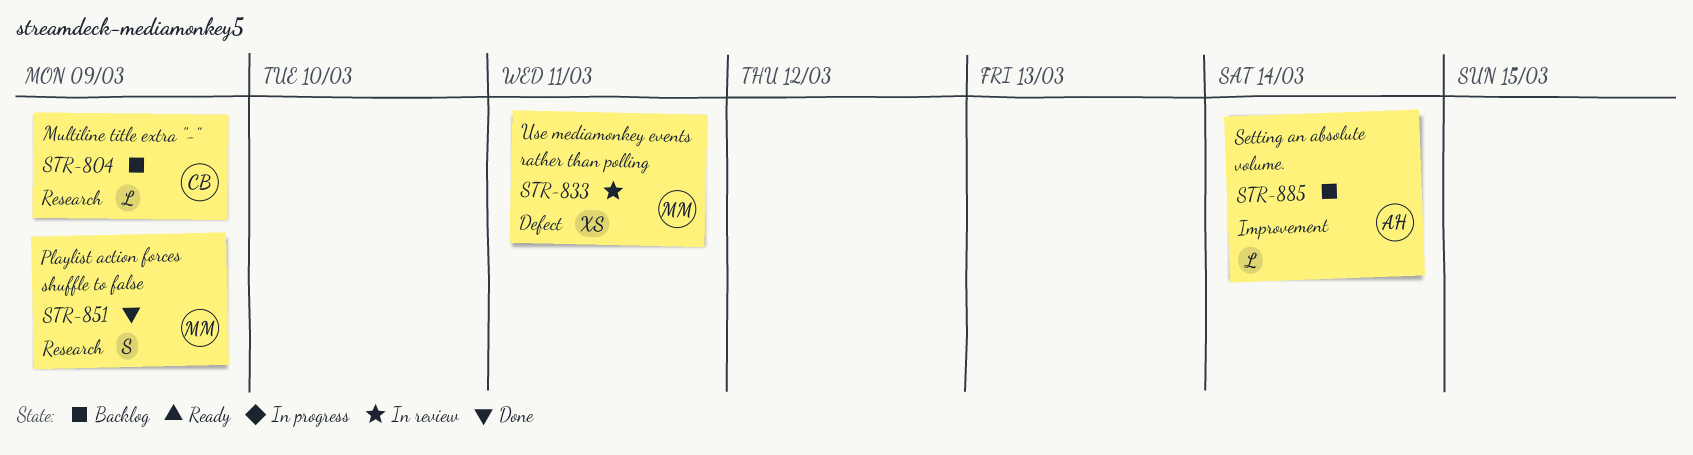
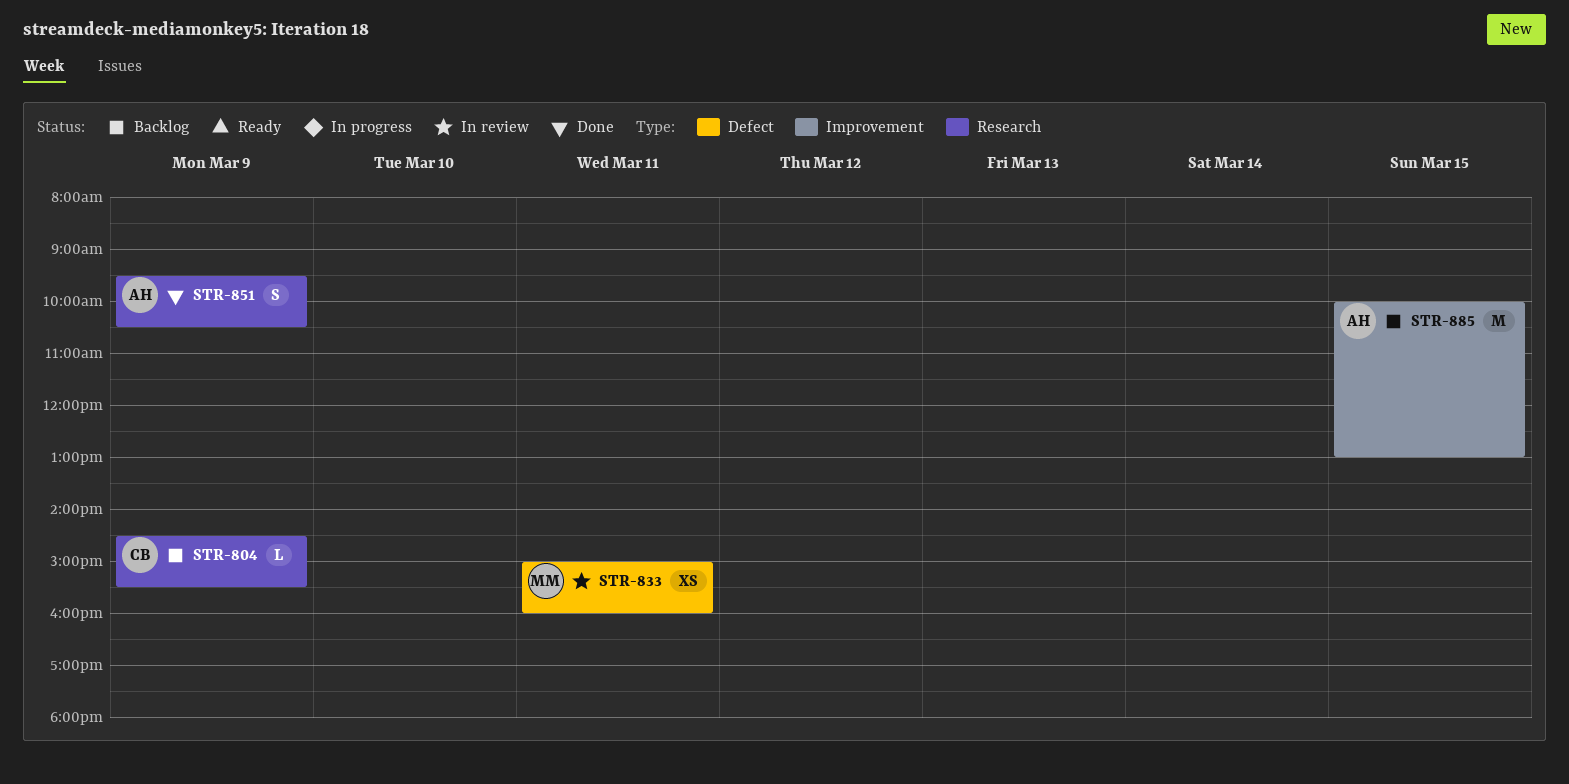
STR-851, owner: MM -> AH
STR-885, estimate: L -> M
STR-885, day: Mar 14 -> Mar 15

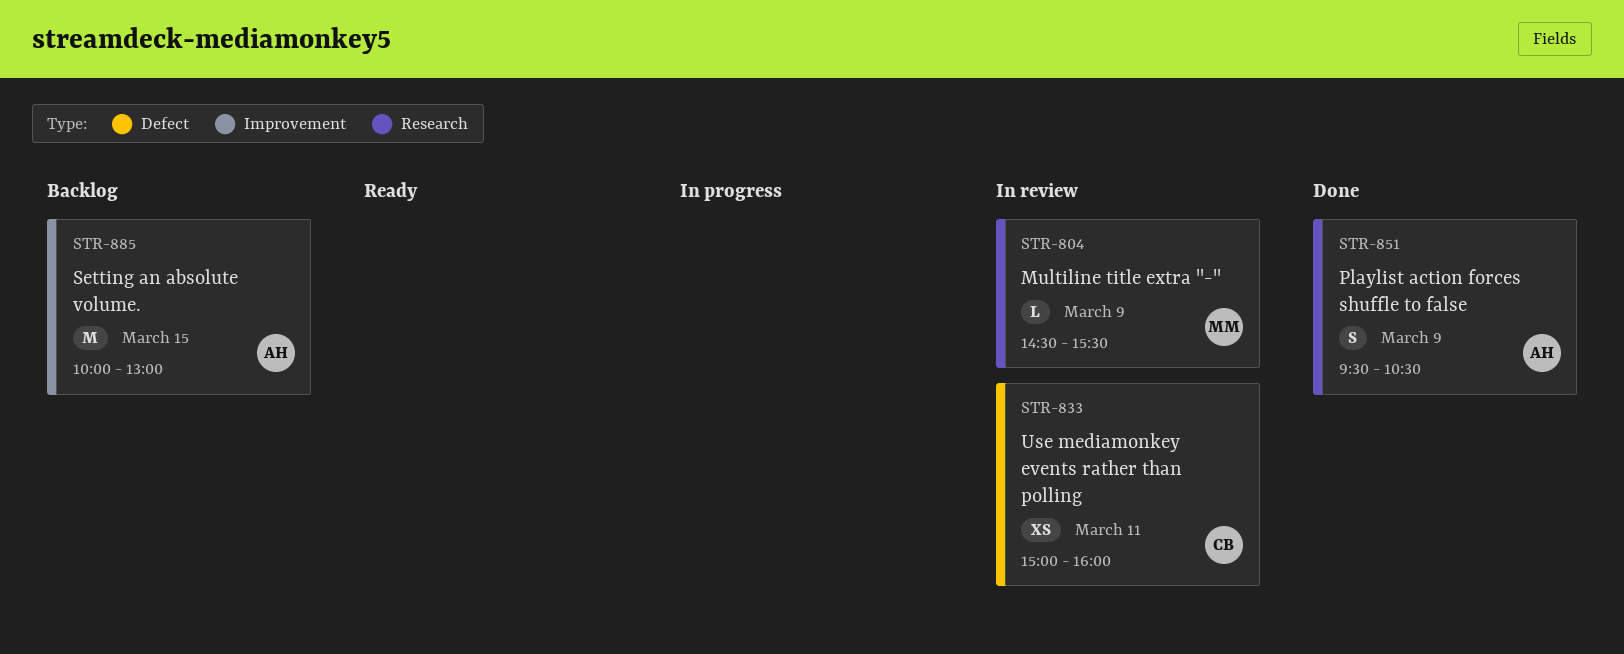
STR-804, status: Backlog -> In review
STR-804, owner: CB -> MM
STR-833, owner: MM -> CB

